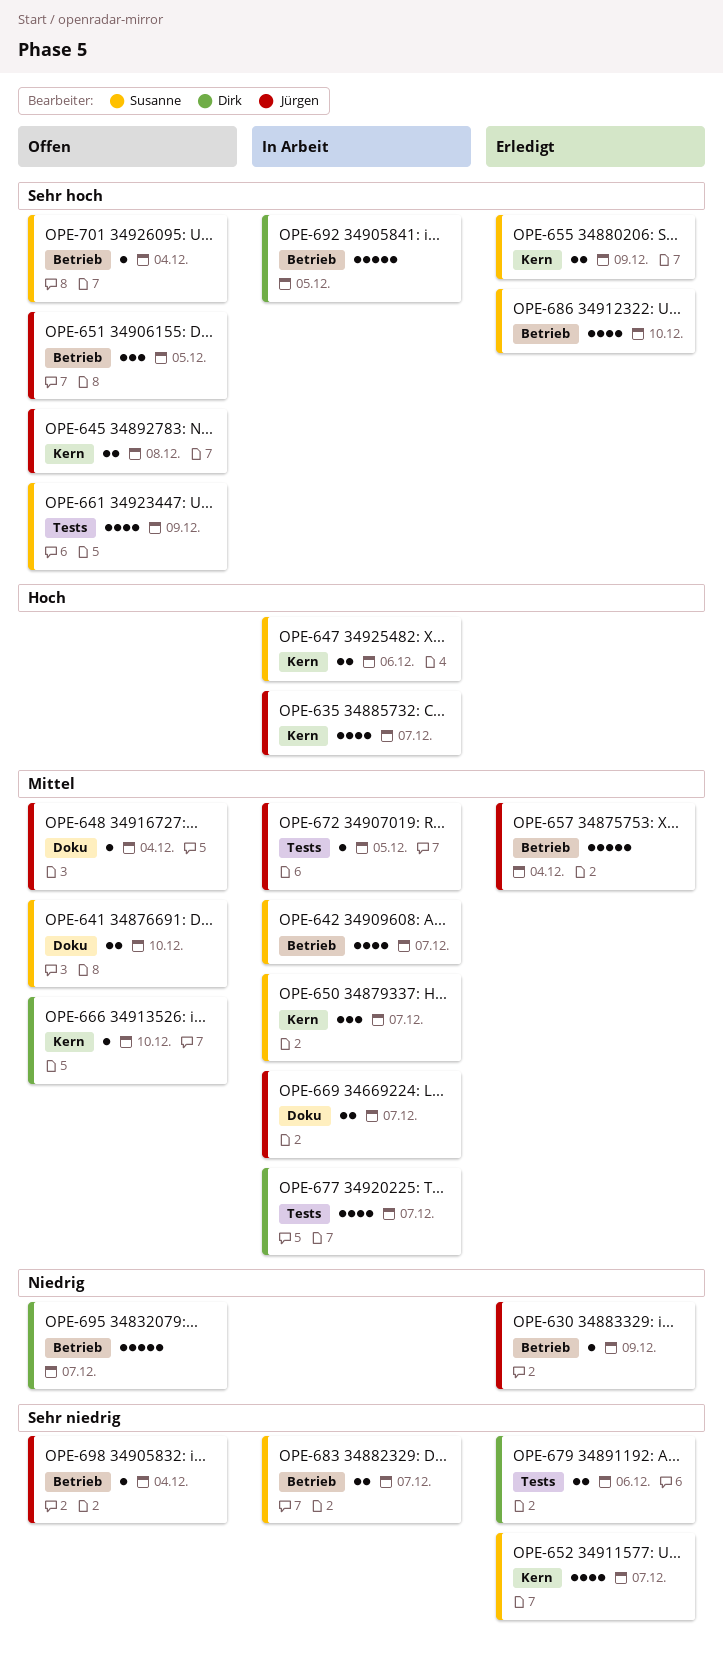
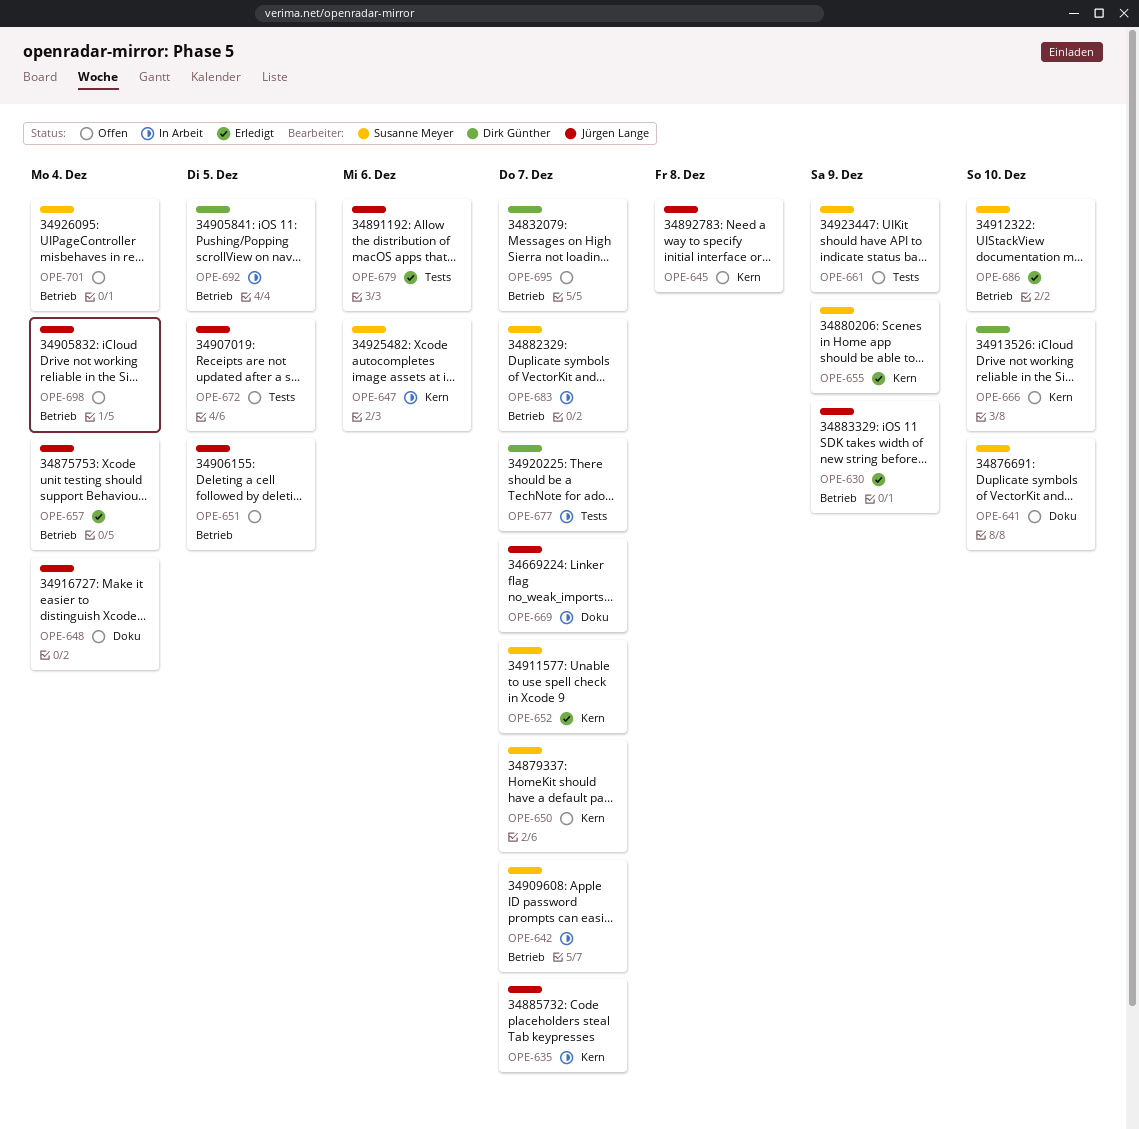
OPE-650, status: In Arbeit -> Offen
OPE-672, status: In Arbeit -> Offen
OPE-679, owner: Dirk Günther -> Jürgen Lange

